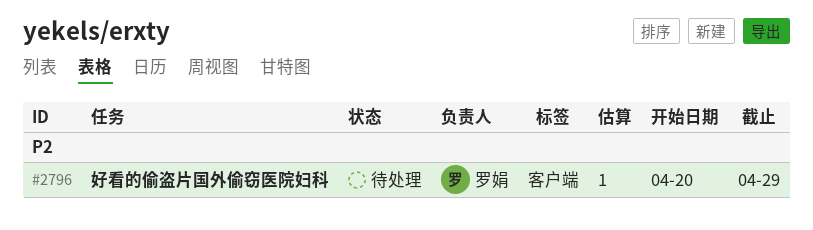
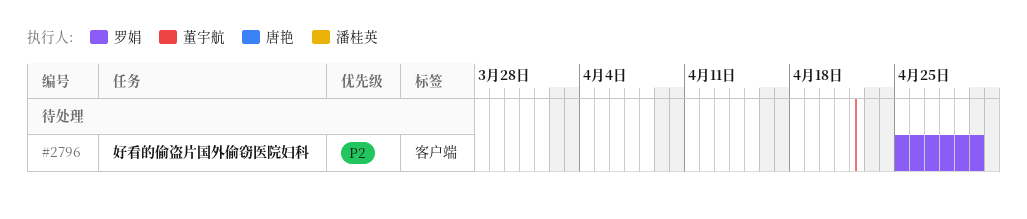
#2796, start: Apr 20 -> Apr 25
#2796, due: Apr 29 -> Apr 30

